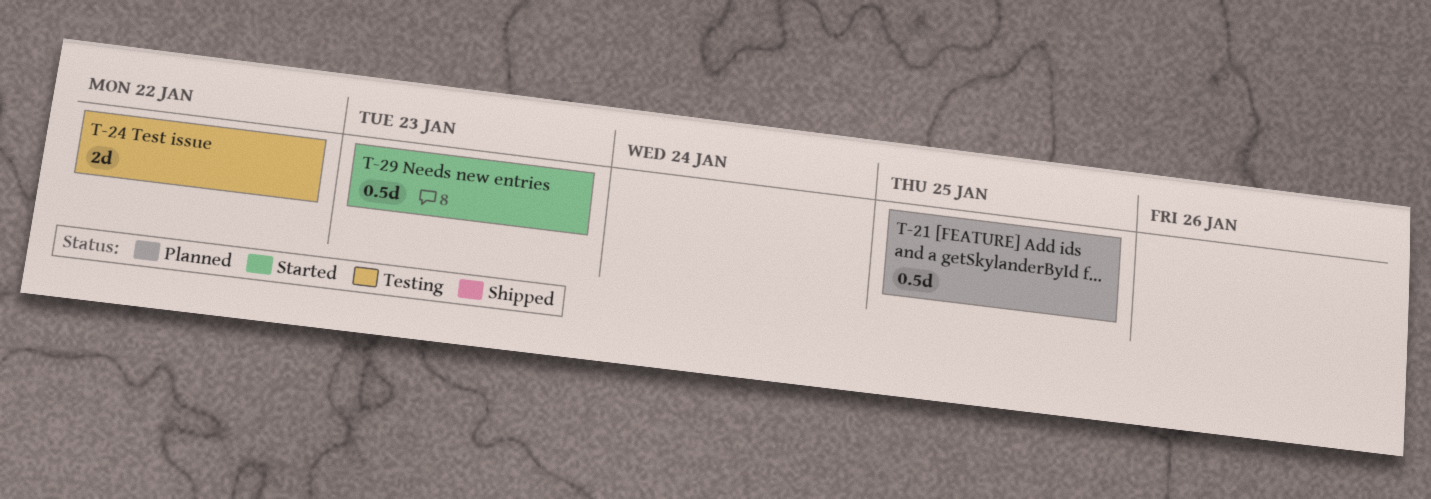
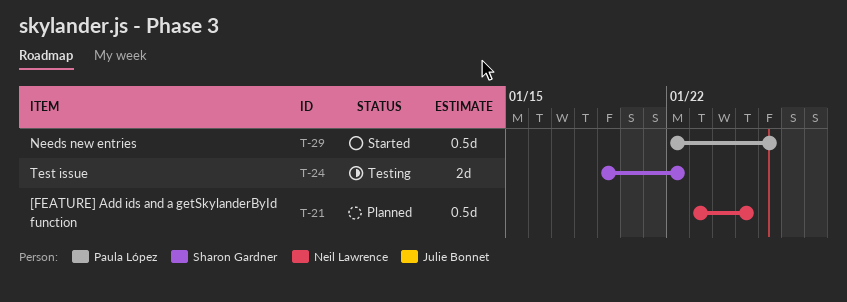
T-29, due: Jan 23 -> Jan 26

